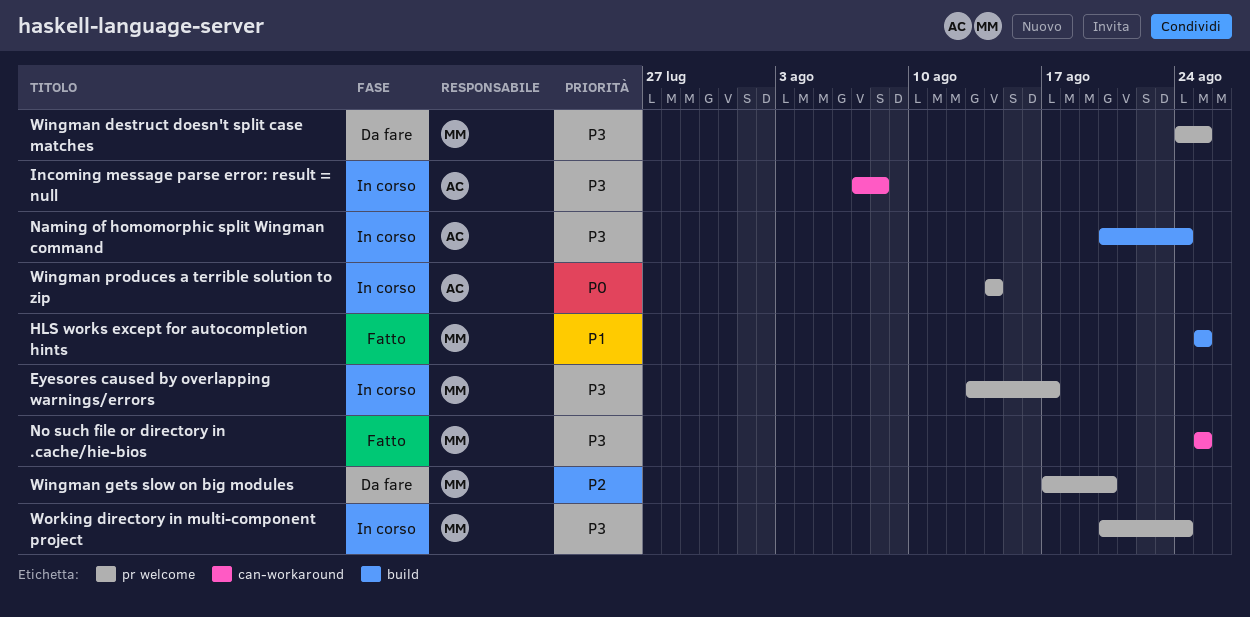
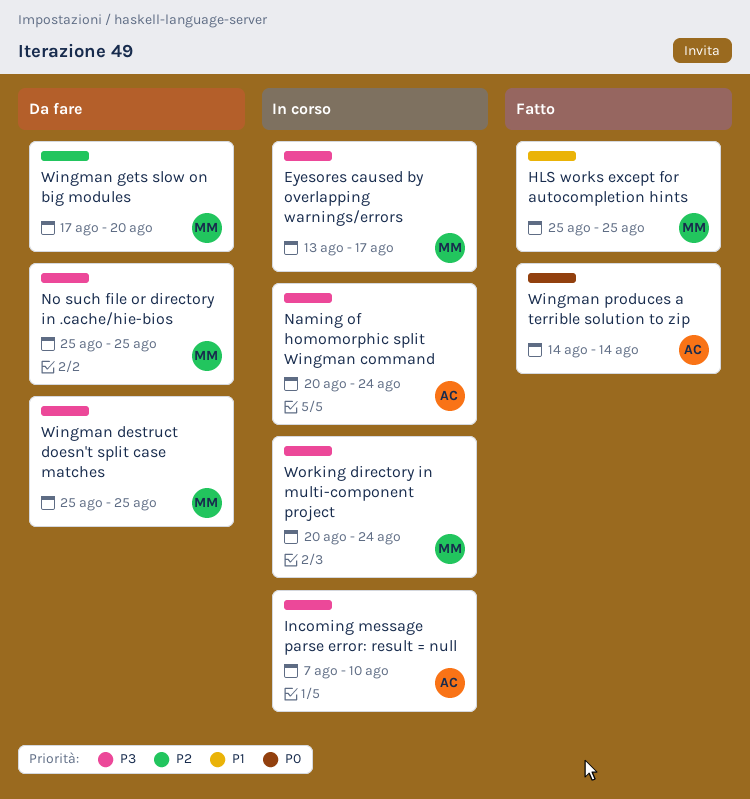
Incoming message parse error: result = null, due: Aug 8 -> Aug 10
No such file or directory in .cache/hie-bios, status: Fatto -> Da fare
Wingman destruct doesn't split case matches, start: Aug 24 -> Aug 25
Wingman produces a terrible solution to zip, status: In corso -> Fatto

